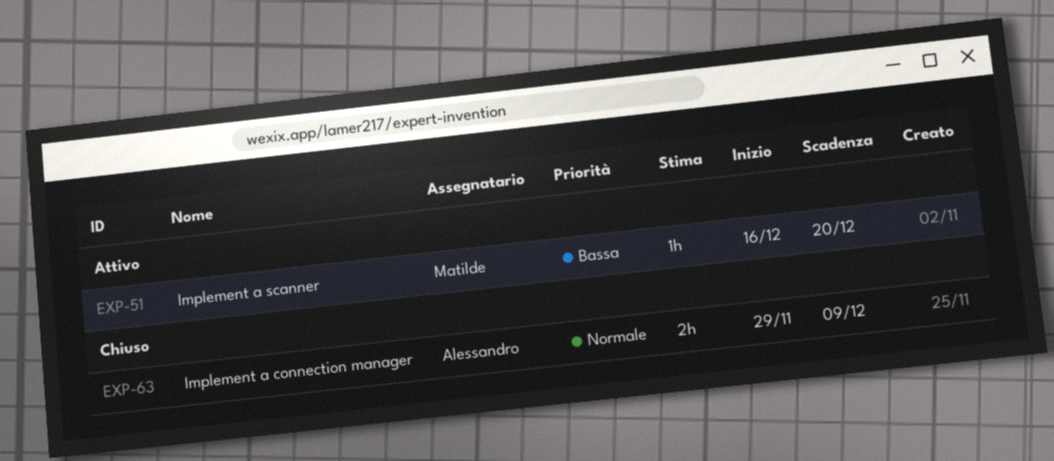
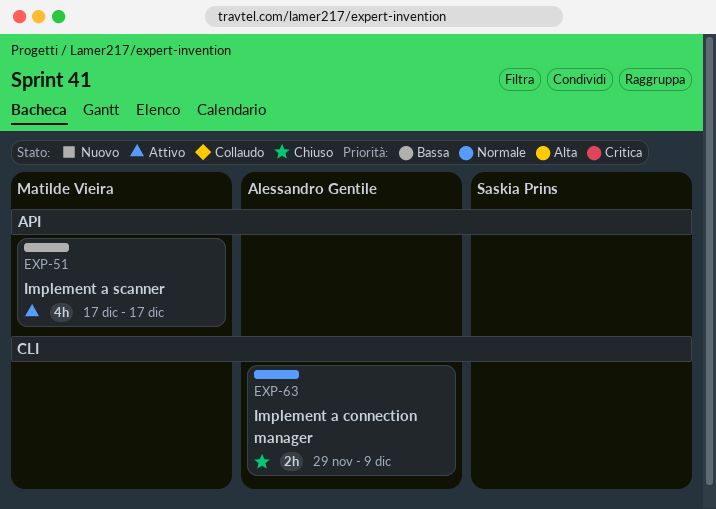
EXP-51, estimate: 1h -> 4h
EXP-51, start: Dec 16 -> Dec 17
EXP-51, due: Dec 20 -> Dec 17

